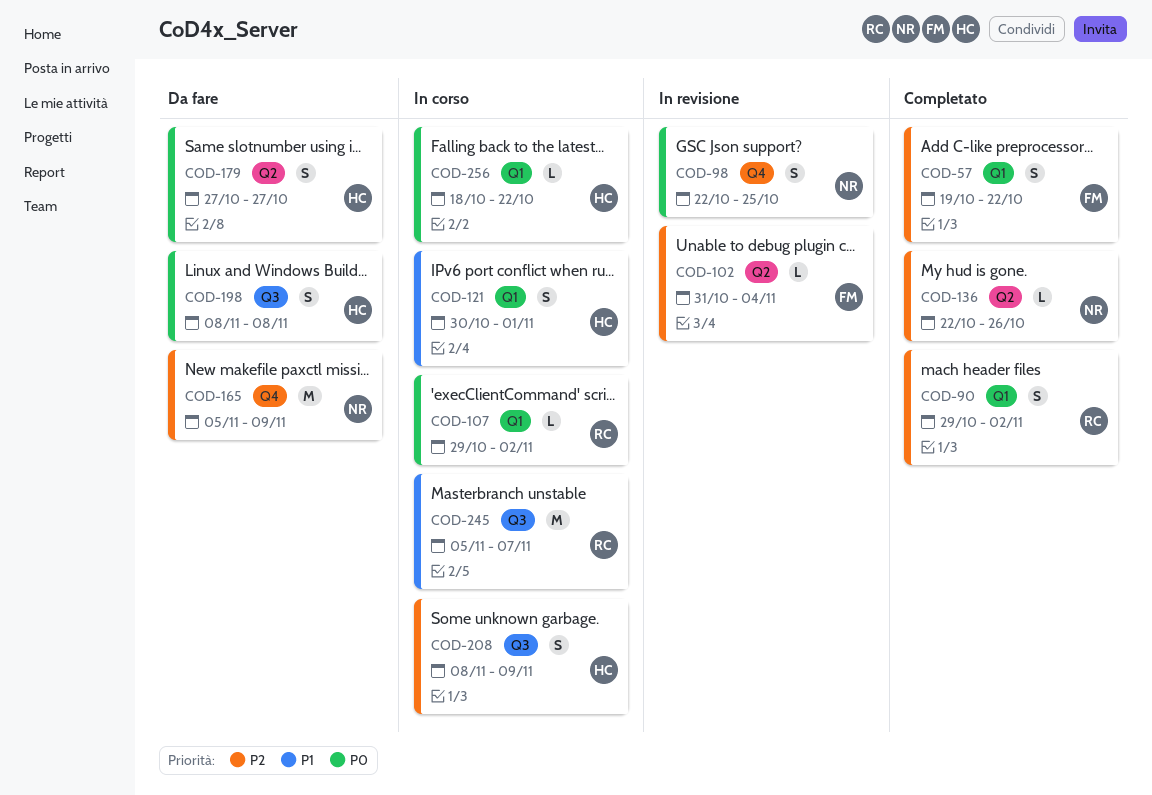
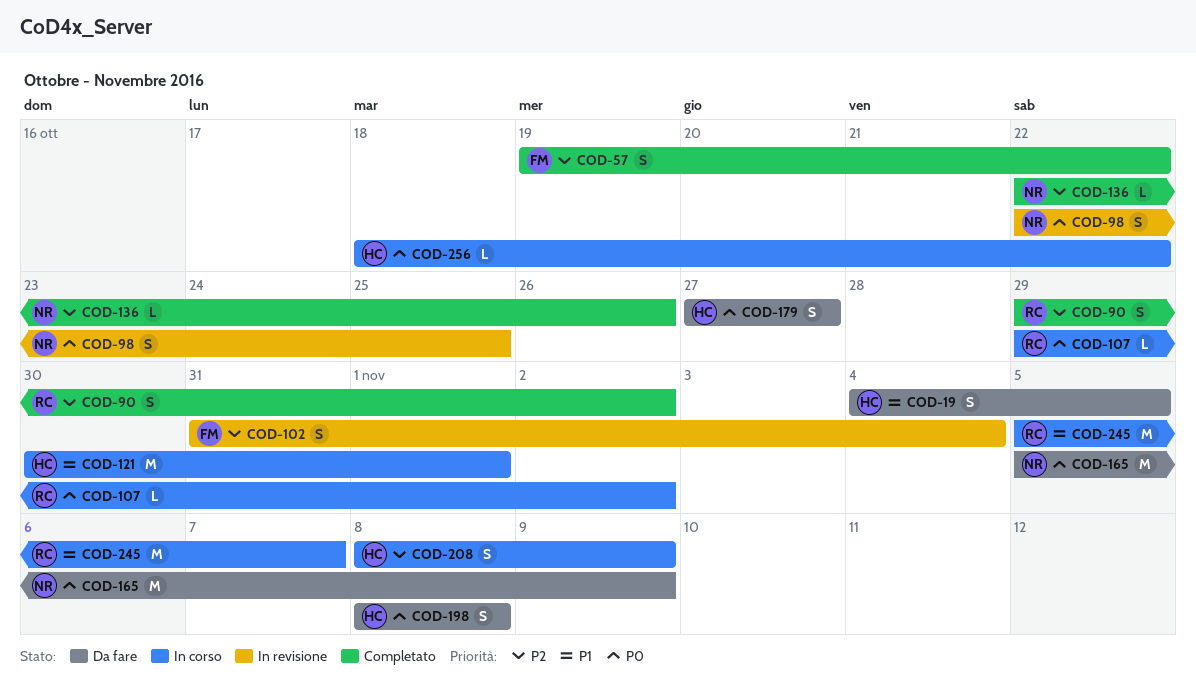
COD-19: none -> present
COD-102, estimate: L -> S
COD-121, estimate: S -> M
COD-165, priority: P2 -> P0

